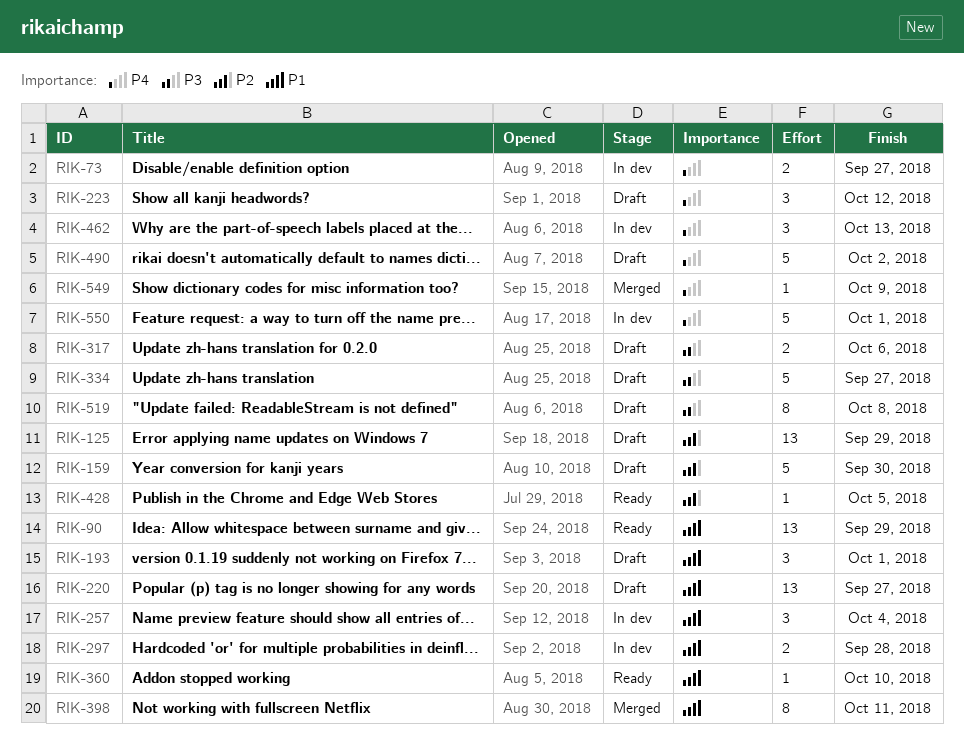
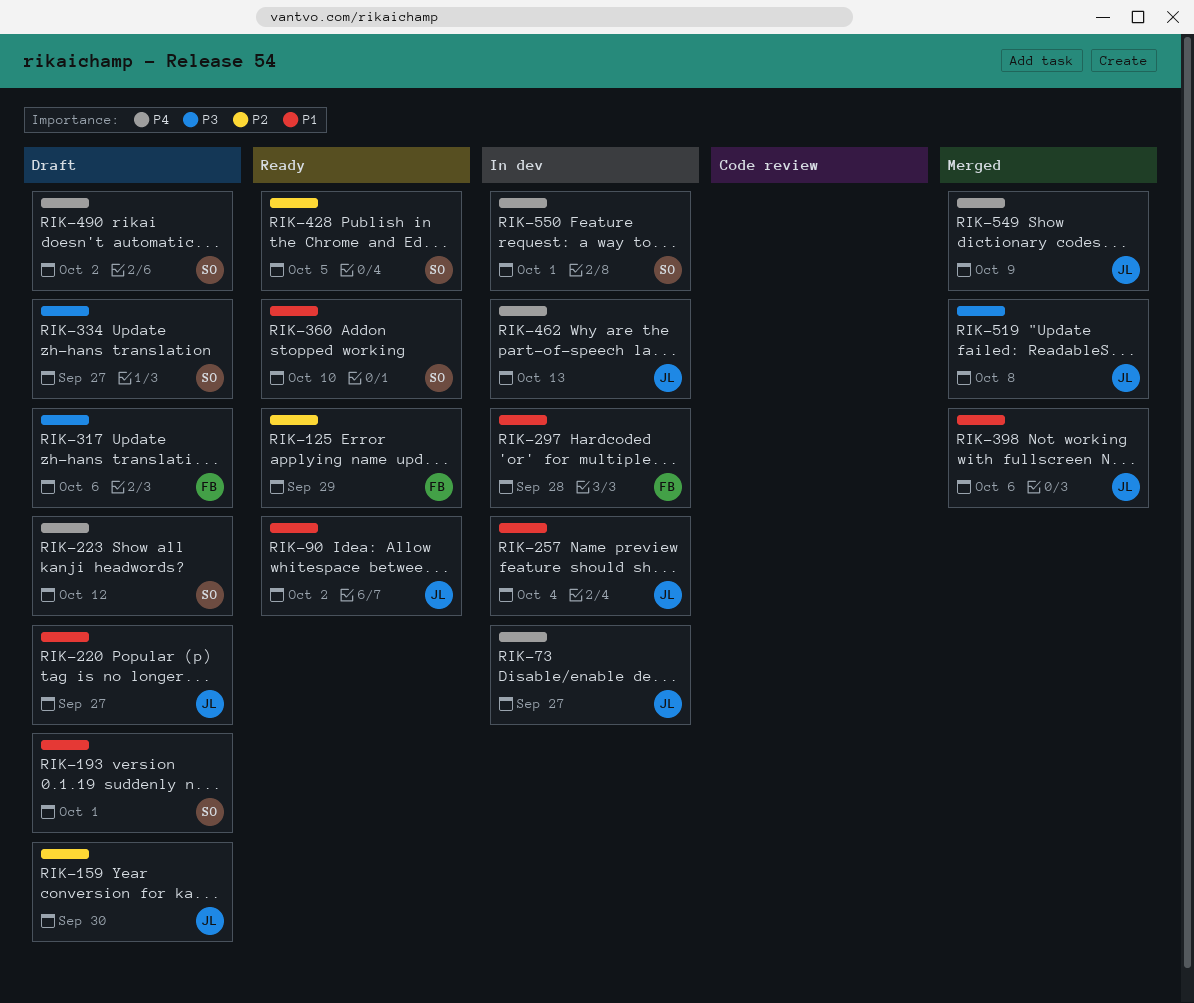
RIK-90, due: Sep 29 -> Oct 2
RIK-125, status: Draft -> Ready
RIK-398, due: Oct 11 -> Oct 6
RIK-519, status: Draft -> Merged

